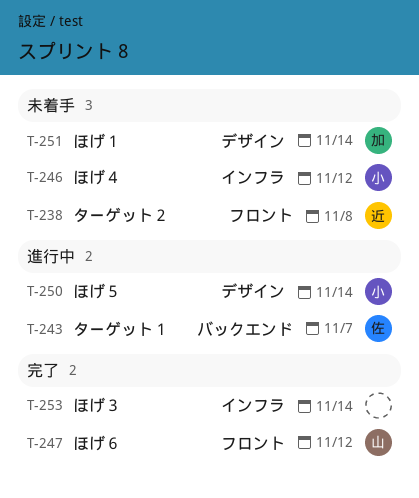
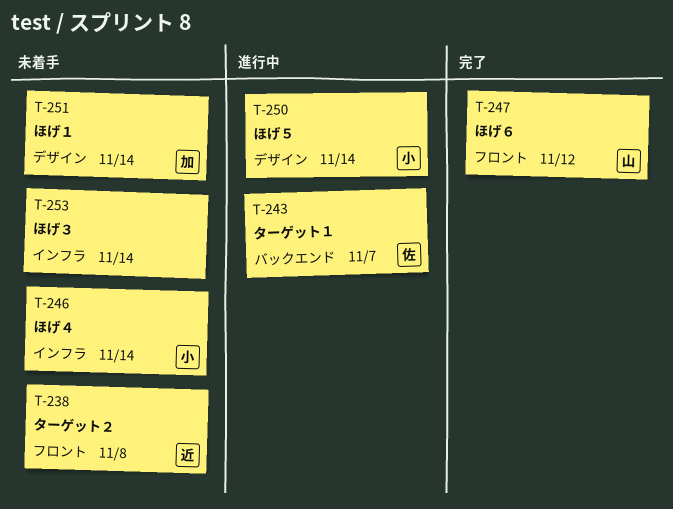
T-246, due: Nov 12 -> Nov 14
T-253, status: 完了 -> 未着手

